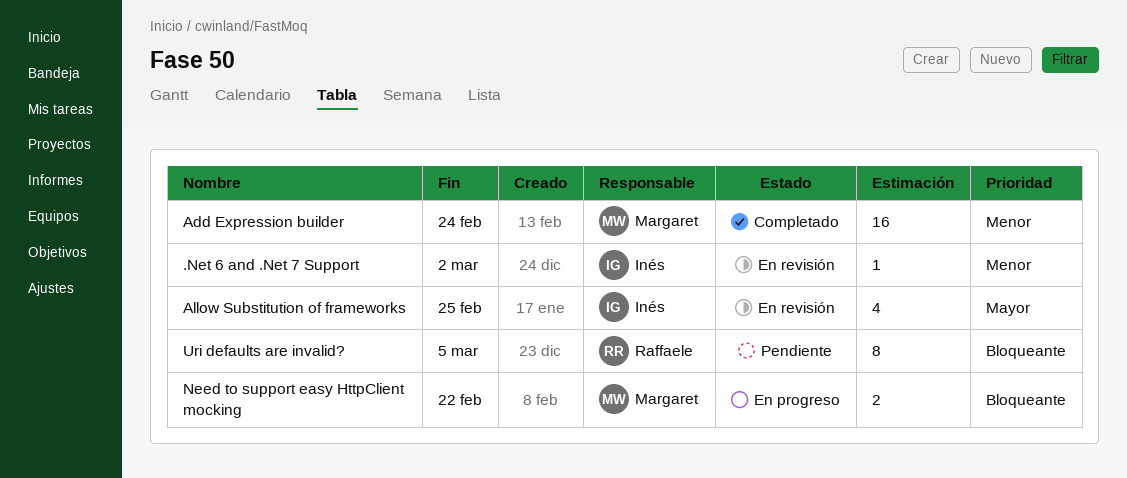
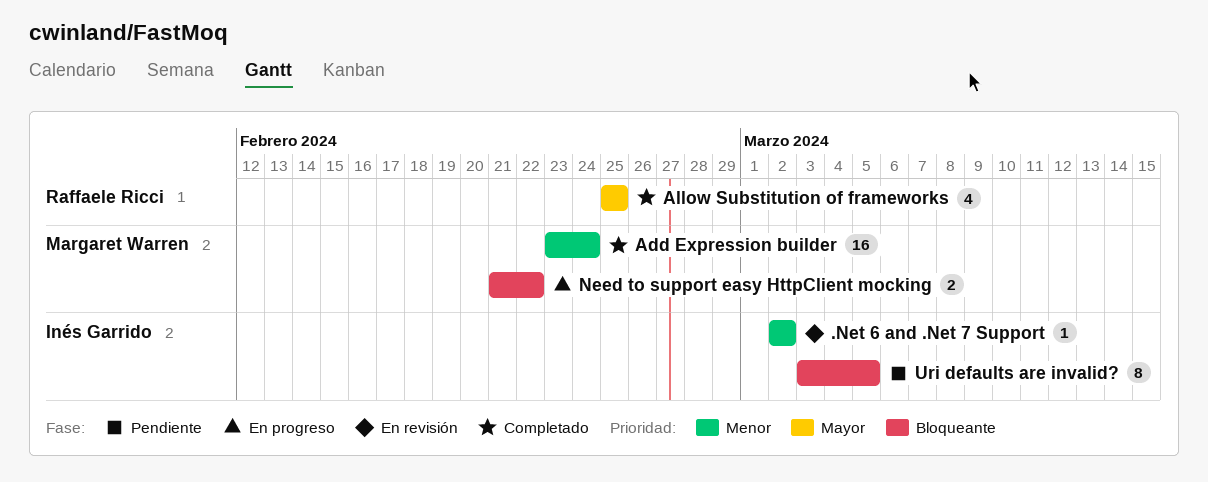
Allow Substitution of frameworks, status: En revisión -> Completado
Allow Substitution of frameworks, owner: Inés Garrido -> Raffaele Ricci
Uri defaults are invalid?, owner: Raffaele Ricci -> Inés Garrido

